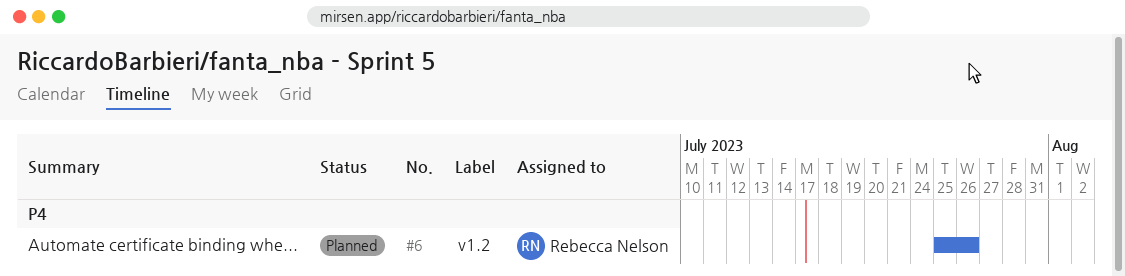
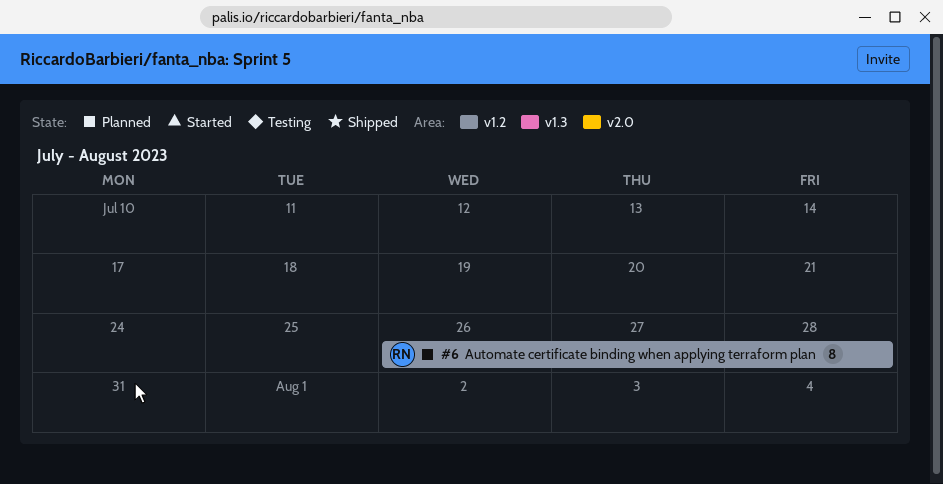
#6, start: Jul 25 -> Jul 26
#6, due: Jul 26 -> Jul 28

